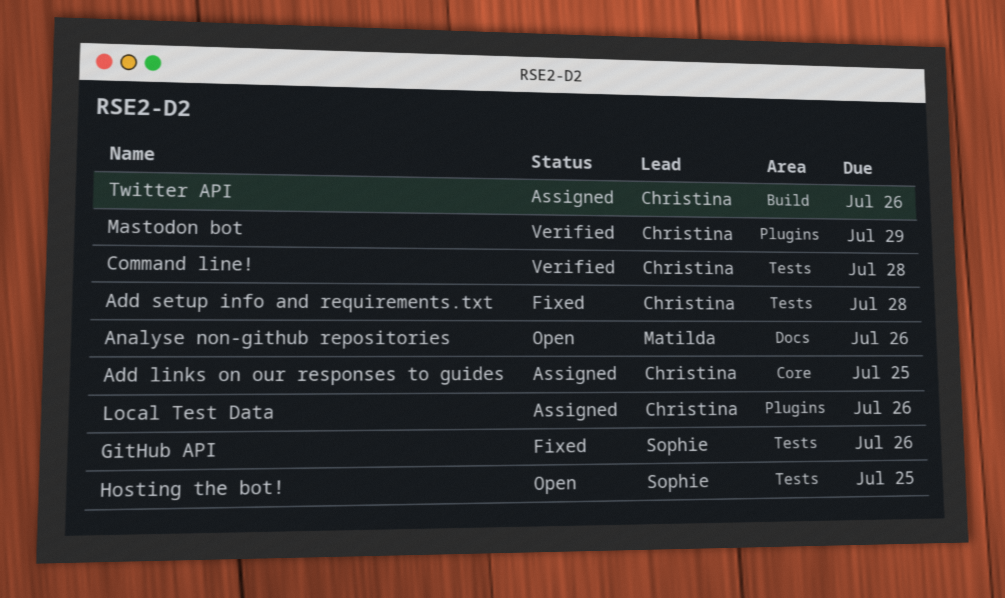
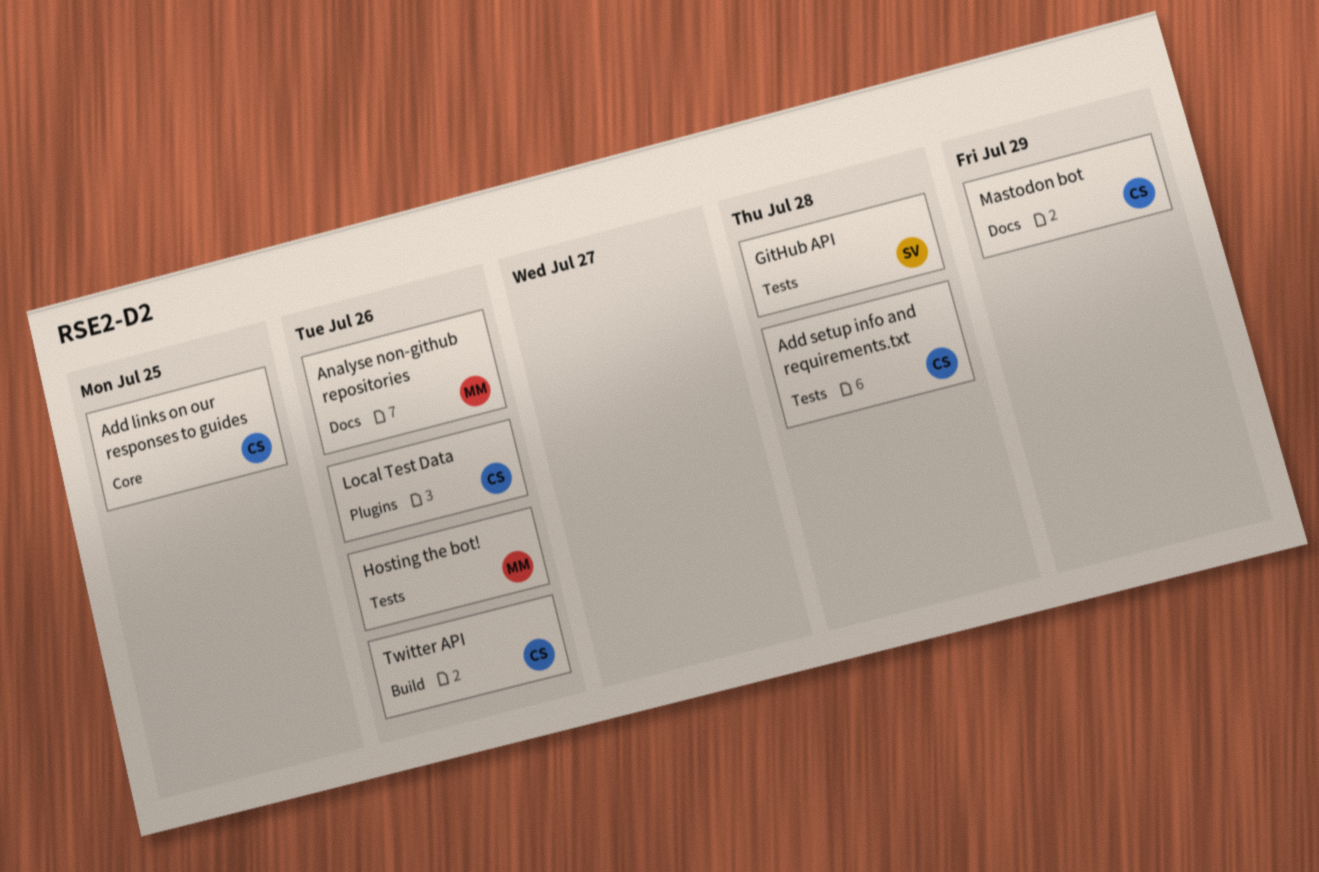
Command line!: present -> none
GitHub API, due: Jul 26 -> Jul 28
Hosting the bot!, owner: Sophie -> Matilda
Hosting the bot!, due: Jul 25 -> Jul 26
Mastodon bot, label: Plugins -> Docs

